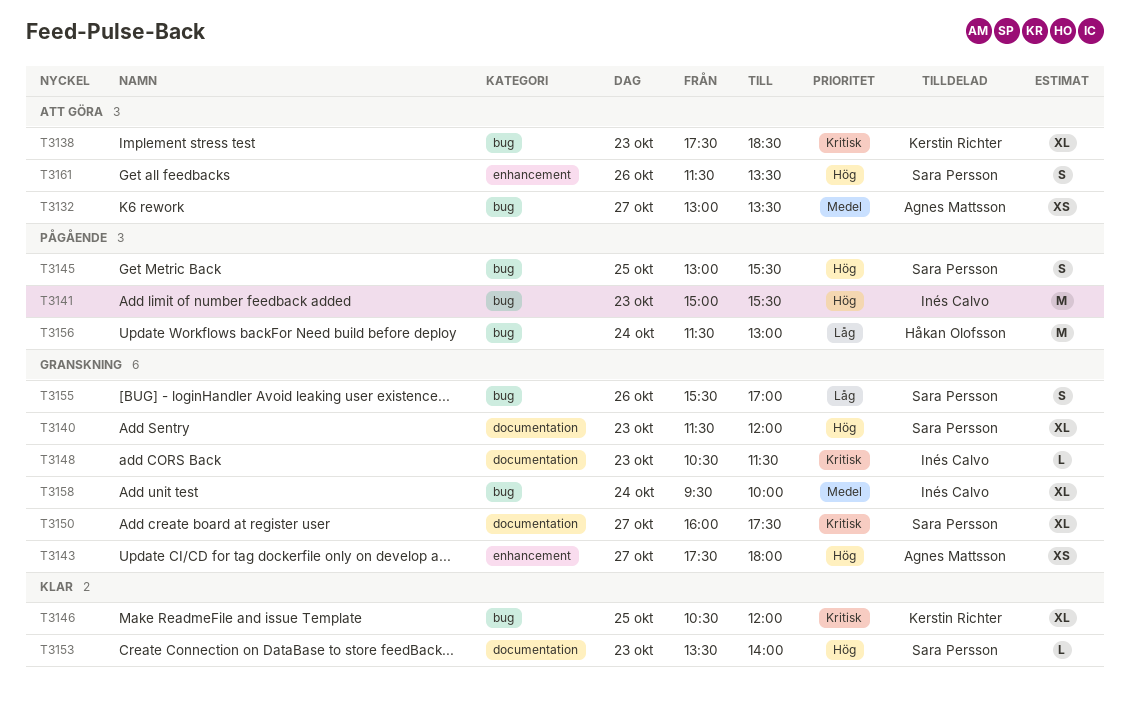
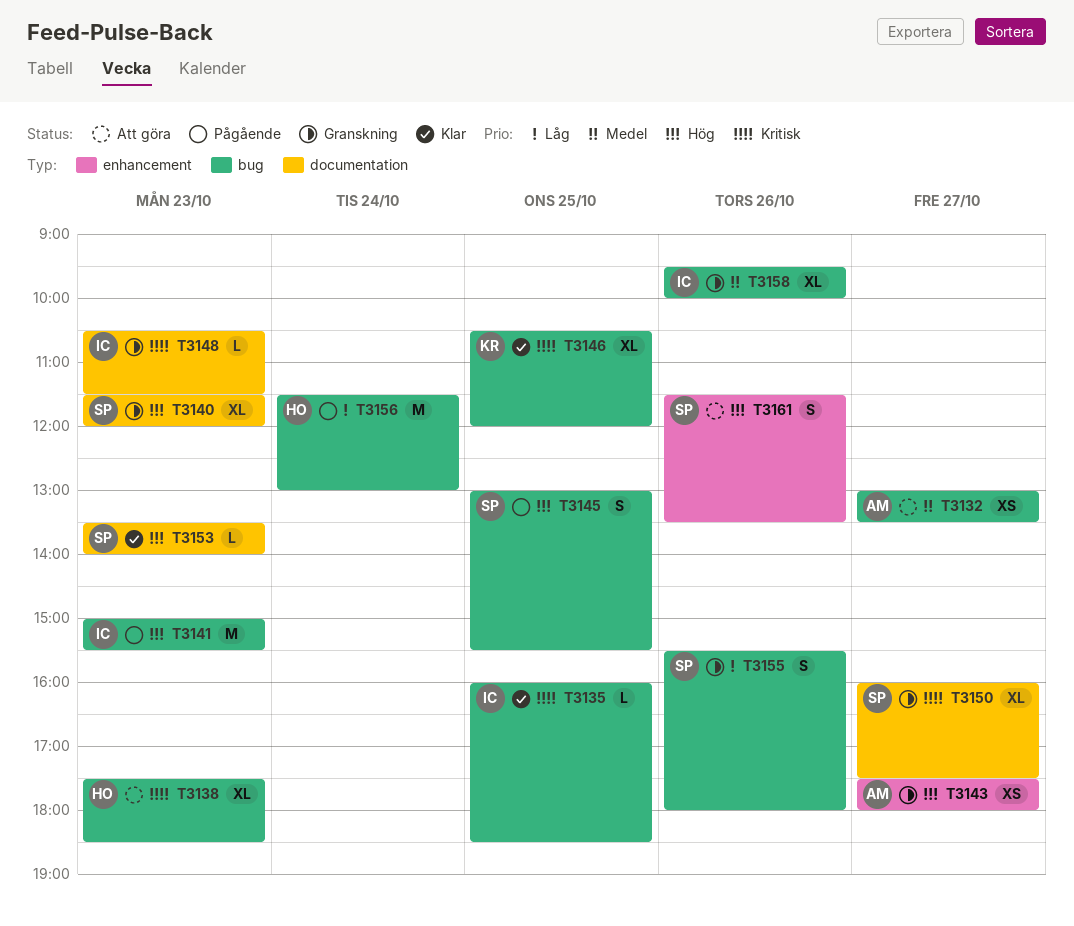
T3135: none -> present
T3138, owner: Kerstin Richter -> Håkan Olofsson
T3155, ends: 17:00 -> 18:00
T3158, day: Oct 24 -> Oct 26

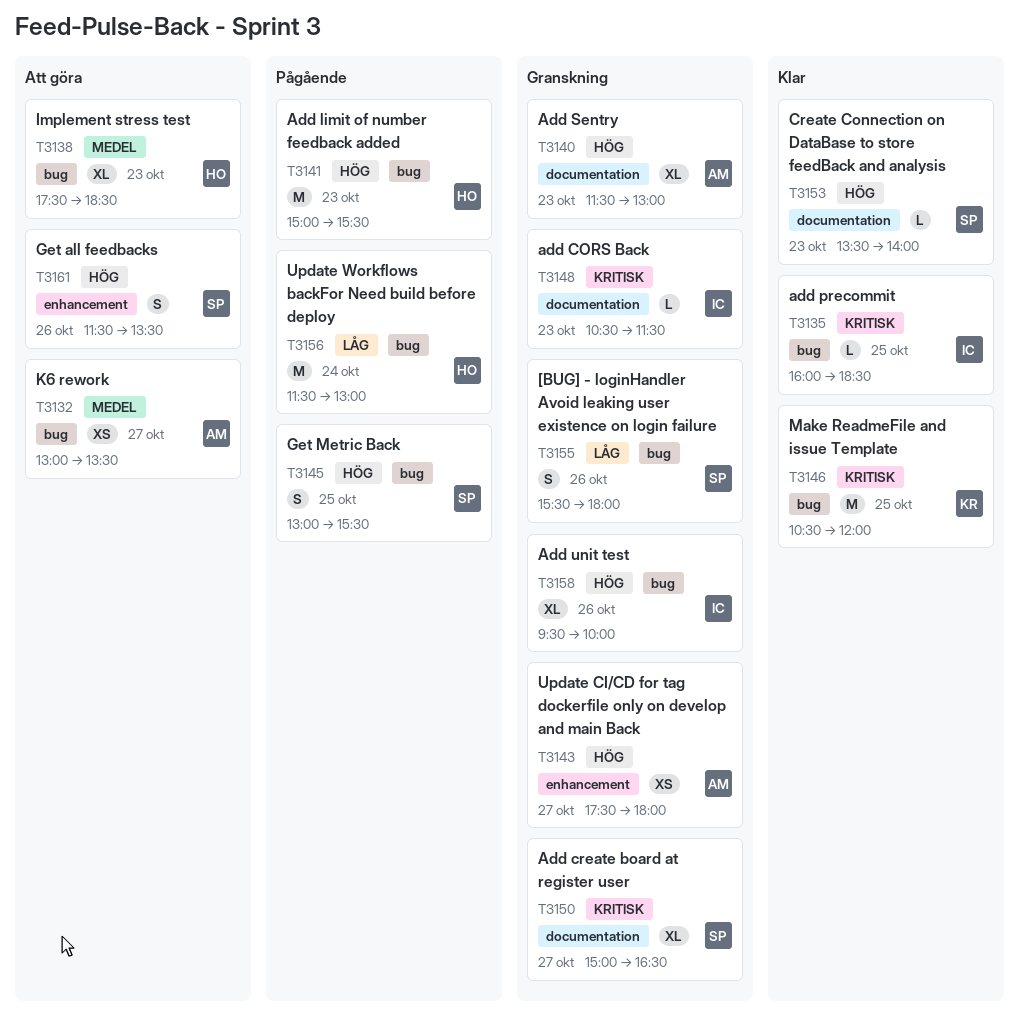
T3138, priority: Kritisk -> Medel
T3140, owner: SP -> AM
T3140, ends: 12:00 -> 13:00
T3141, owner: IC -> HO
T3146, estimate: XL -> M
T3150, begins: 16:00 -> 15:00
T3150, ends: 17:30 -> 16:30
T3158, priority: Medel -> Hög

